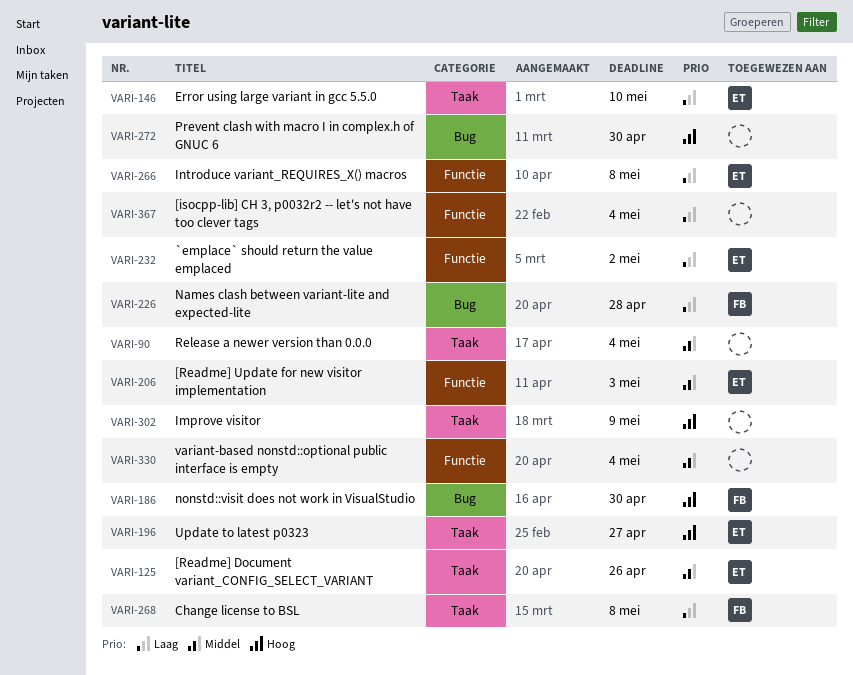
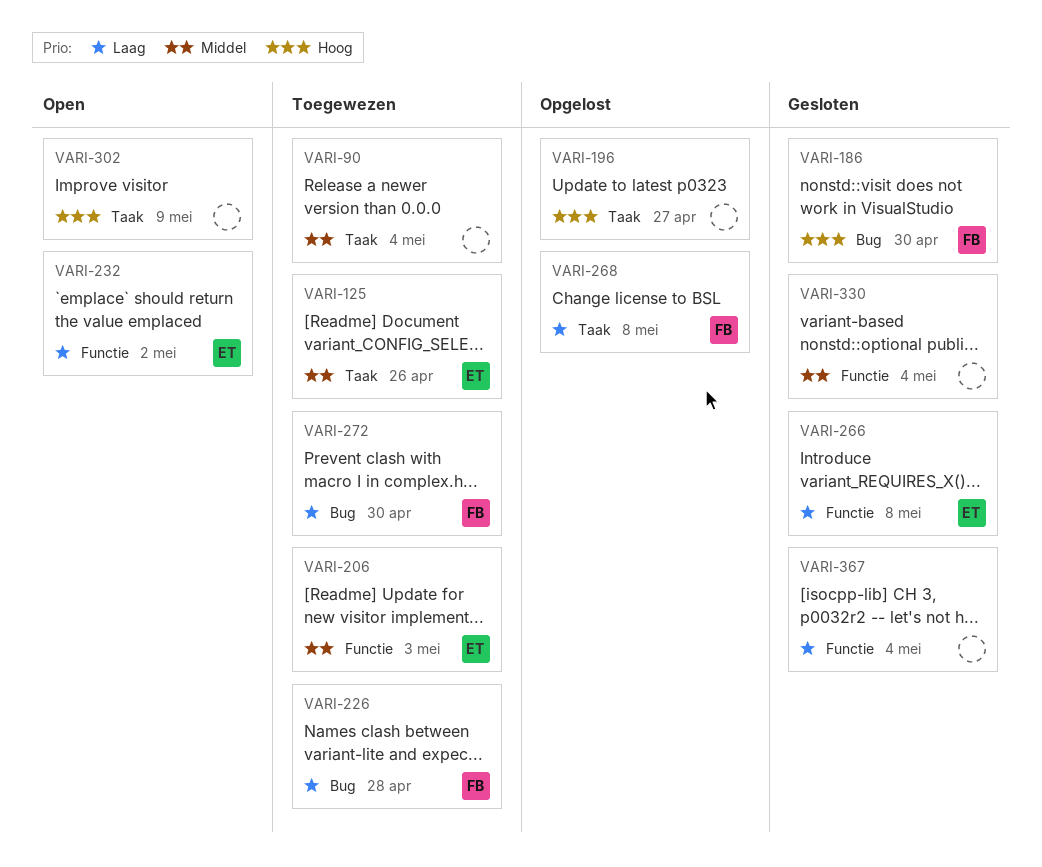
VARI-146: present -> none
VARI-196, owner: ET -> none
VARI-272, owner: none -> FB
VARI-272, priority: Hoog -> Laag

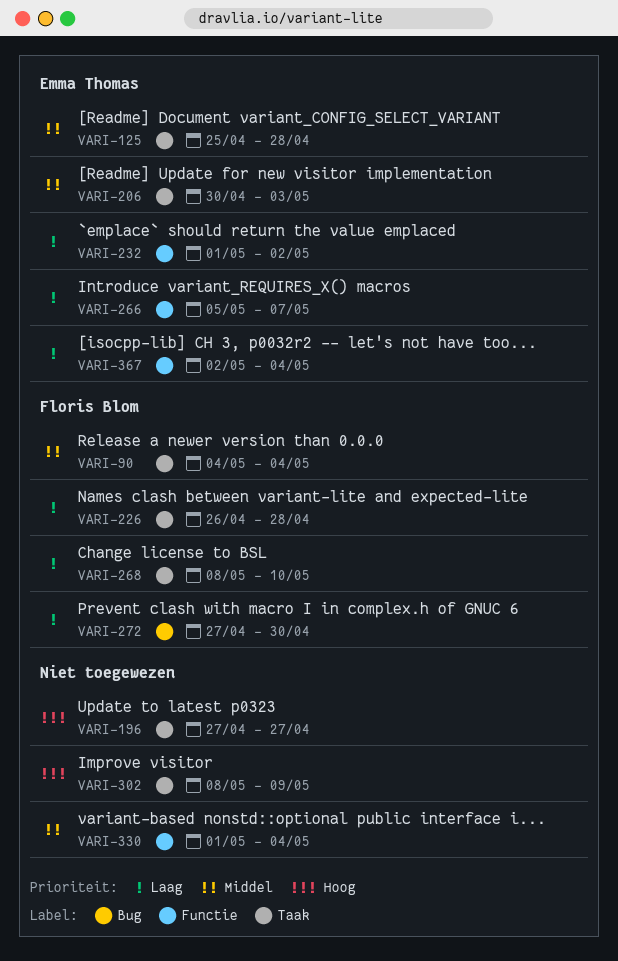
VARI-90, owner: none -> Floris Blom
VARI-125, due: Apr 26 -> Apr 28
VARI-186: present -> none
VARI-206, label: Functie -> Taak
VARI-226, label: Bug -> Taak
VARI-266, due: May 8 -> May 7
VARI-268, due: May 8 -> May 10
VARI-367, owner: none -> Emma Thomas

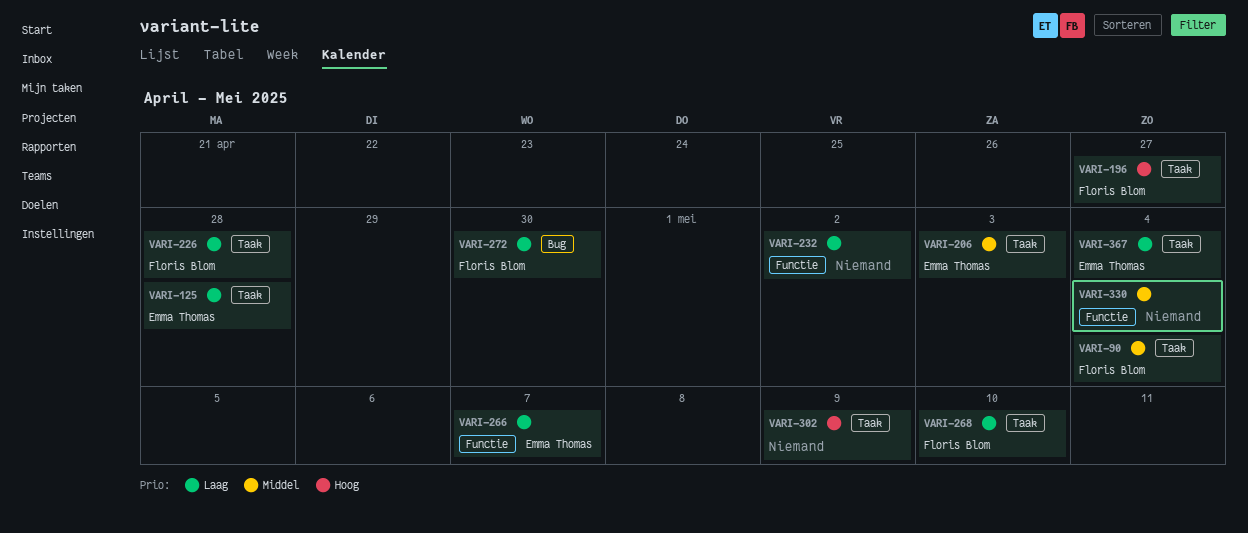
VARI-125, priority: Middel -> Laag
VARI-196, owner: none -> Floris Blom
VARI-232, owner: Emma Thomas -> none
VARI-367, label: Functie -> Taak

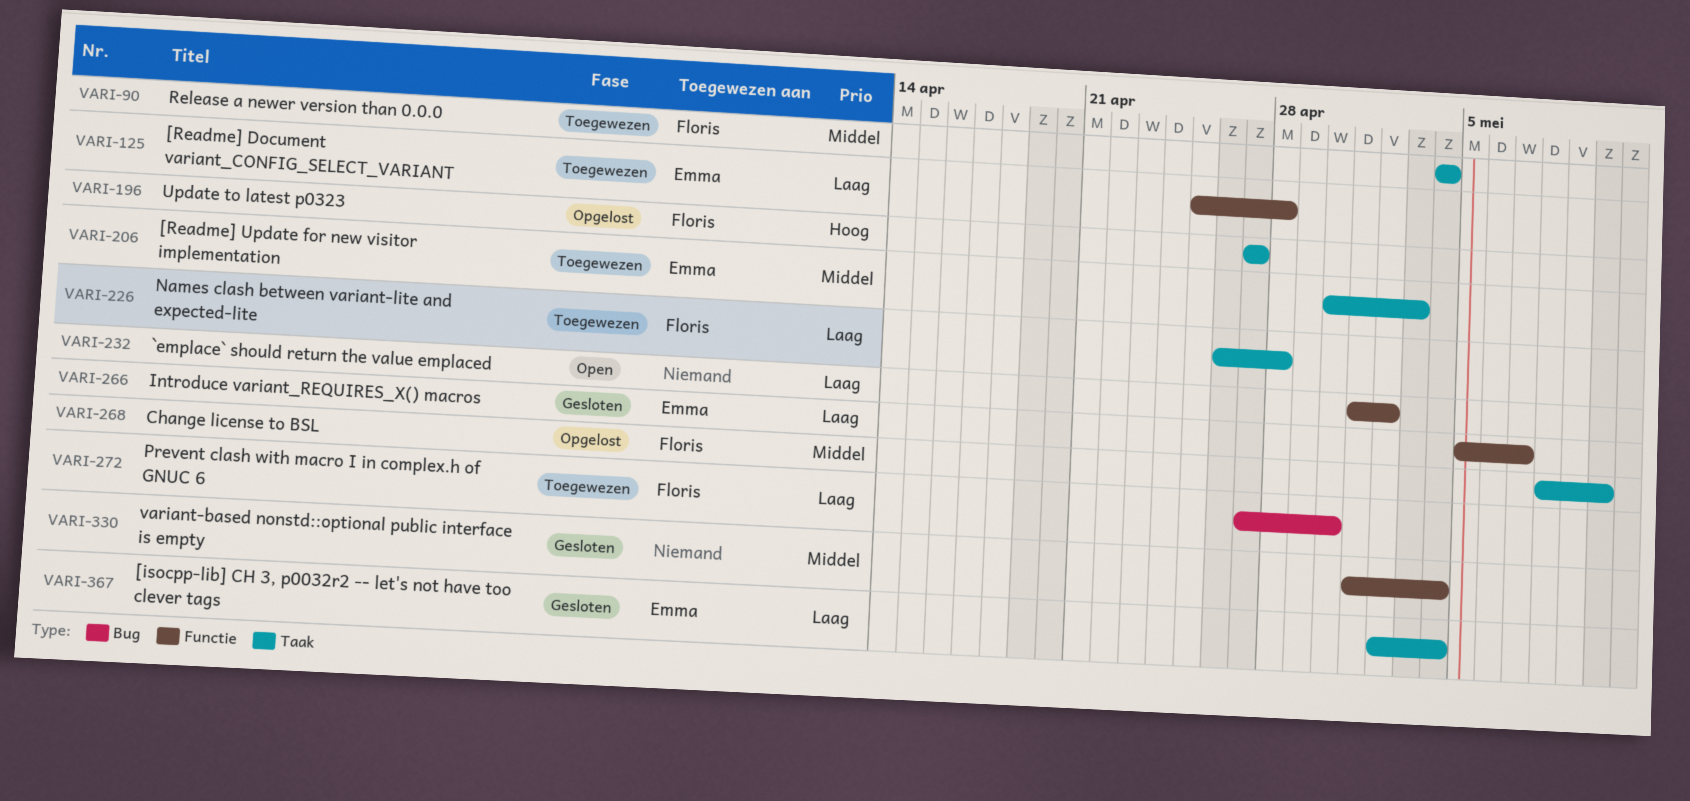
VARI-125, label: Taak -> Functie
VARI-268, priority: Laag -> Middel
VARI-302: present -> none

